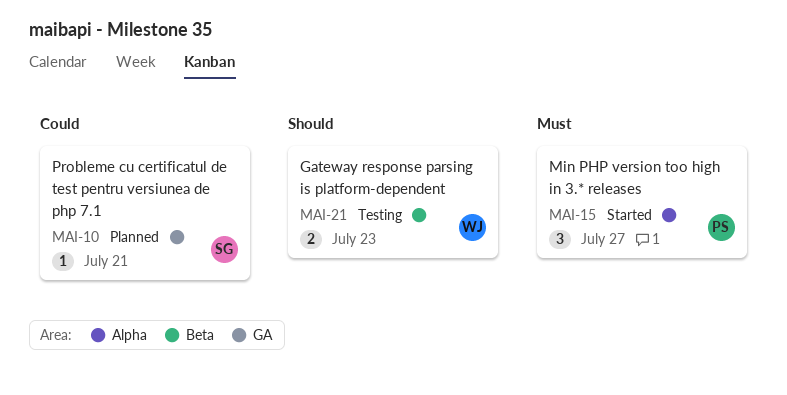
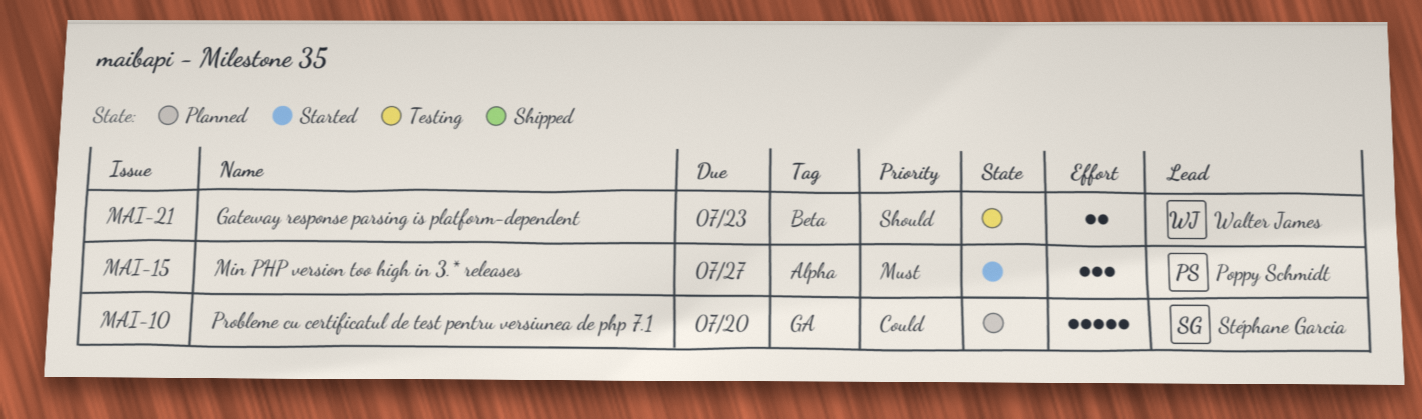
MAI-10, estimate: 1 -> 5
MAI-10, due: Jul 21 -> Jul 20

